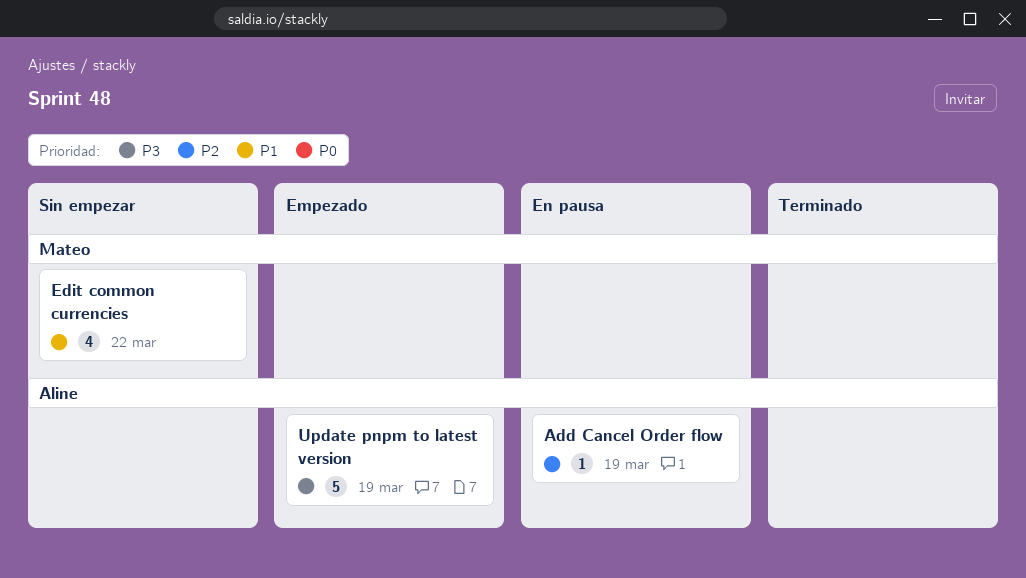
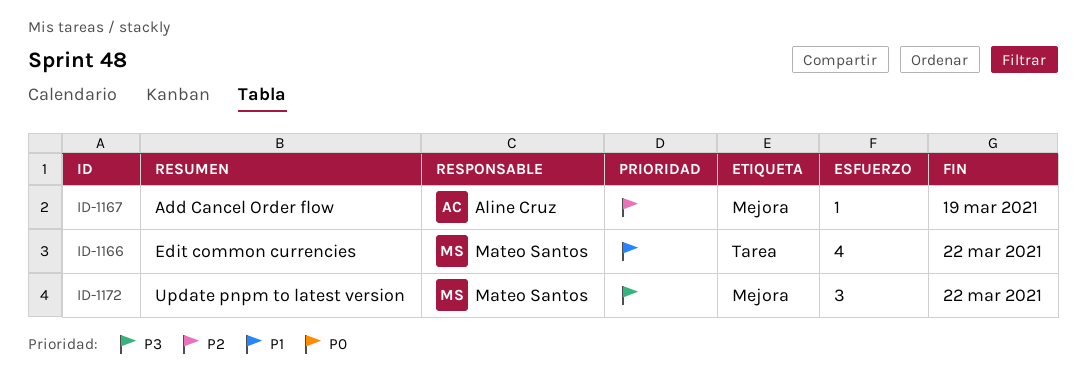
Update pnpm to latest version, owner: Aline Cruz -> Mateo Santos
Update pnpm to latest version, estimate: 5 -> 3
Update pnpm to latest version, due: Mar 19 -> Mar 22

